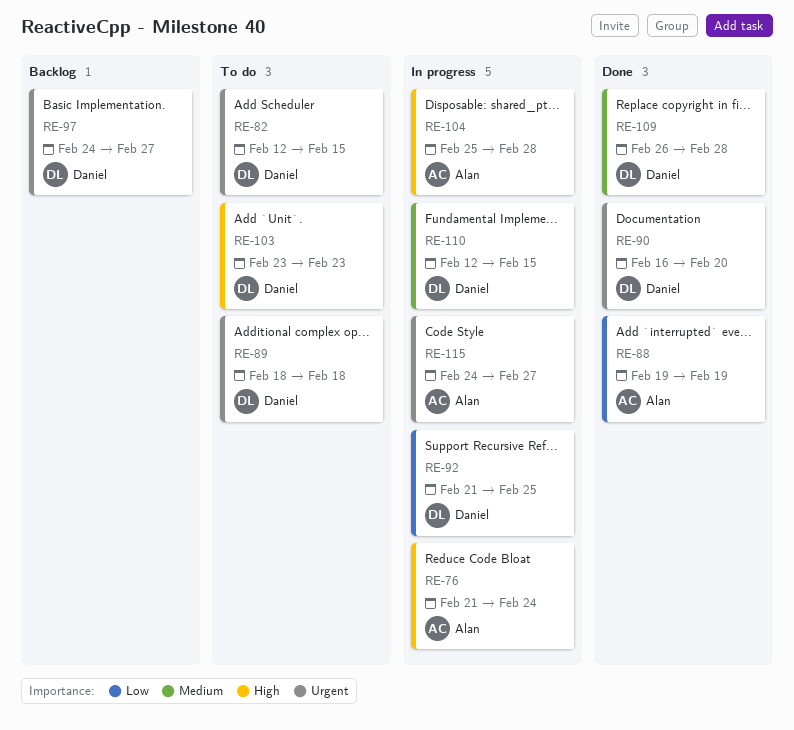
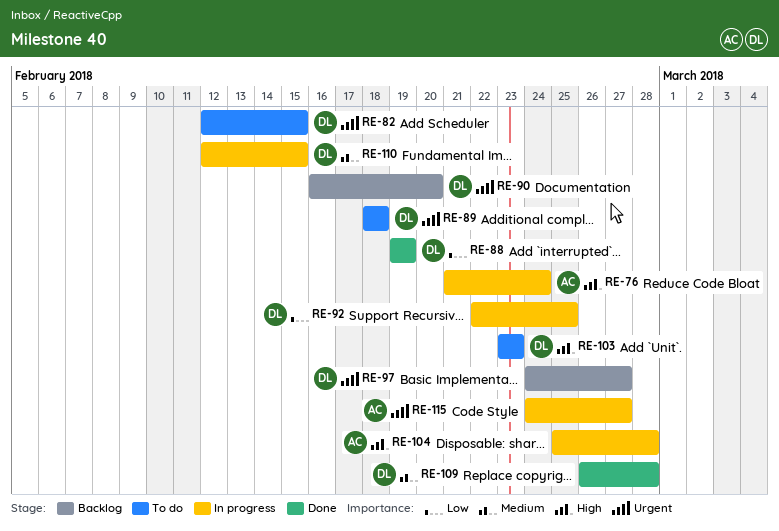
RE-88, owner: Alan -> Daniel
RE-90, status: Done -> Backlog
RE-92, start: Feb 21 -> Feb 22

